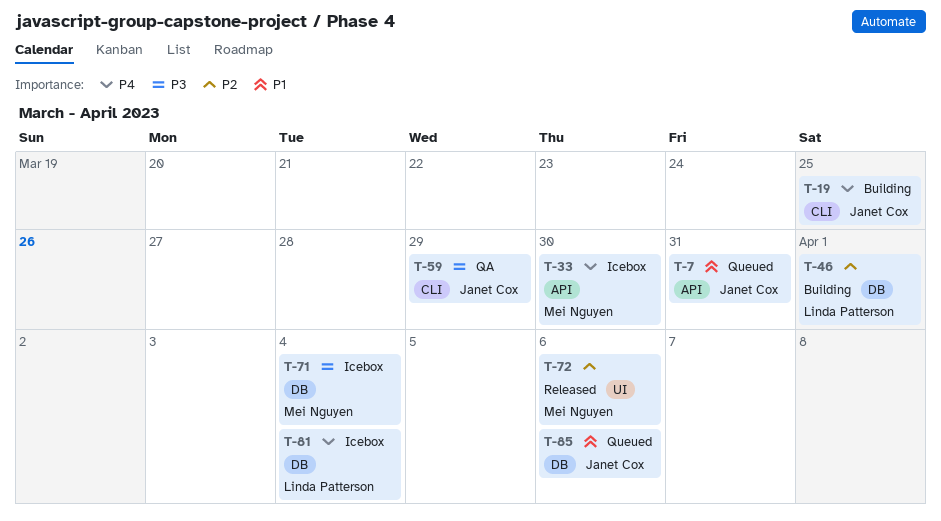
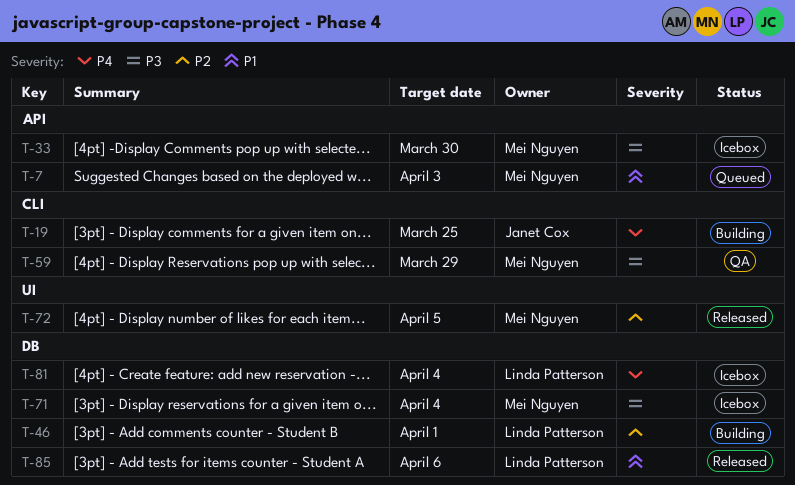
T-7, owner: Janet Cox -> Mei Nguyen
T-7, due: Mar 31 -> Apr 3
T-33, priority: P4 -> P3
T-59, owner: Janet Cox -> Mei Nguyen
T-72, due: Apr 6 -> Apr 5
T-85, status: Queued -> Released
T-85, owner: Janet Cox -> Linda Patterson

